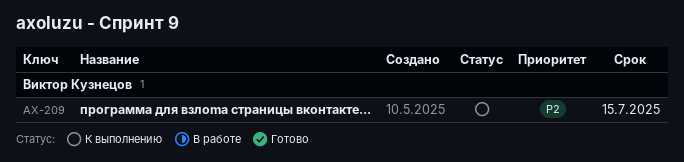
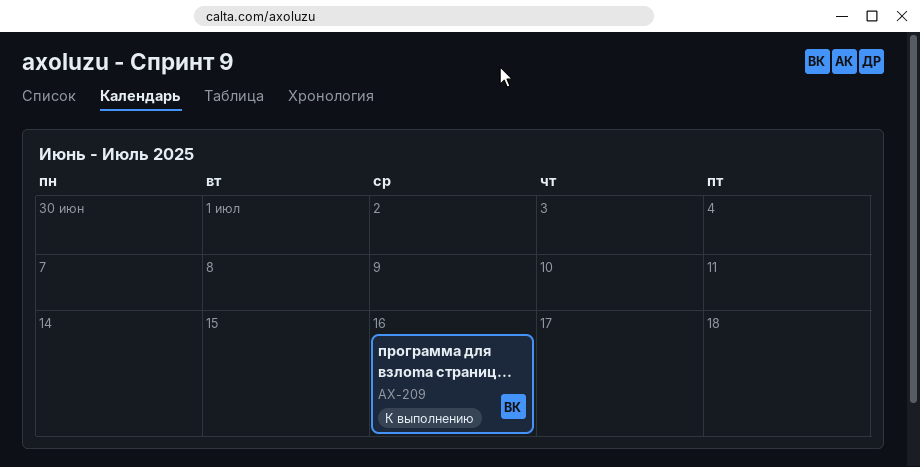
AX-209, due: Jul 15 -> Jul 16

